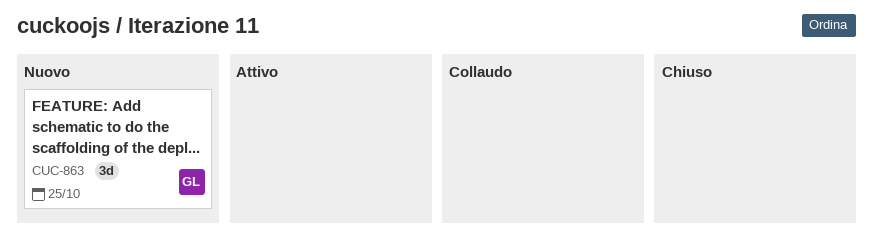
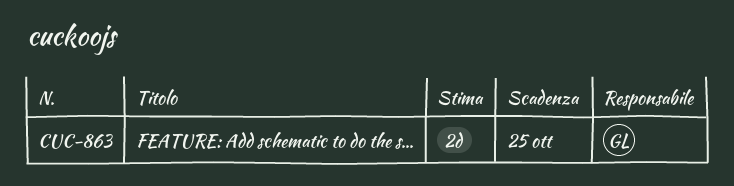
CUC-863, estimate: 3d -> 2d

